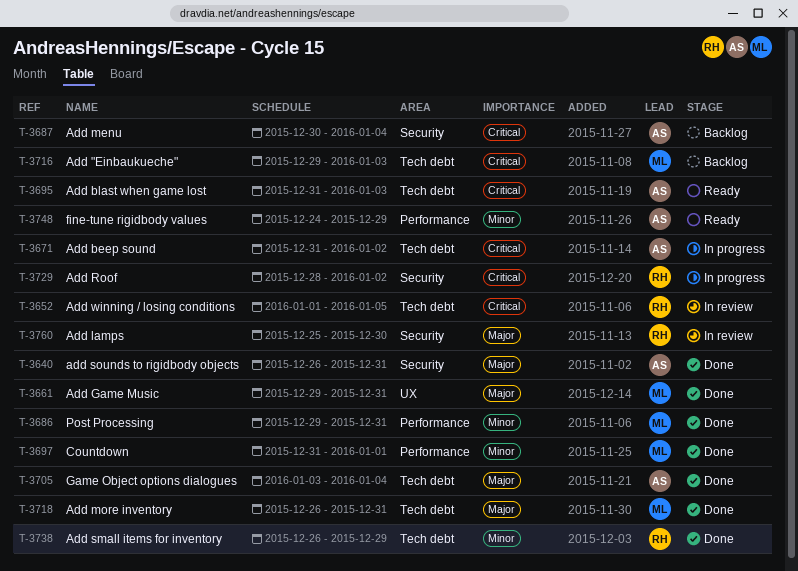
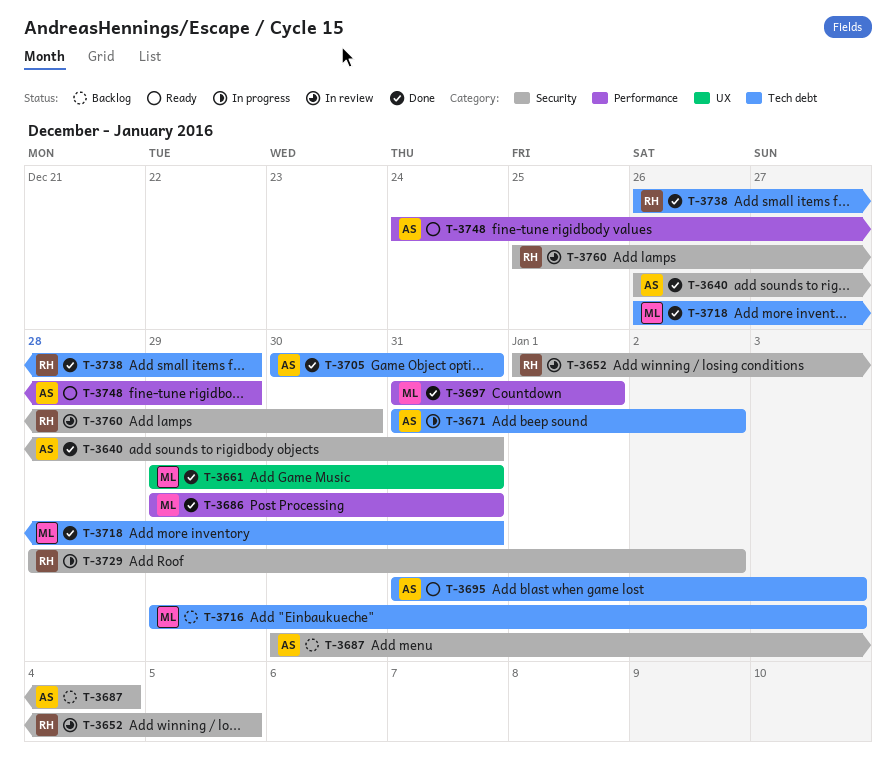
T-3652, label: Tech debt -> Security
T-3705, start: Jan 3 -> Dec 30
T-3705, due: Jan 4 -> Dec 31

